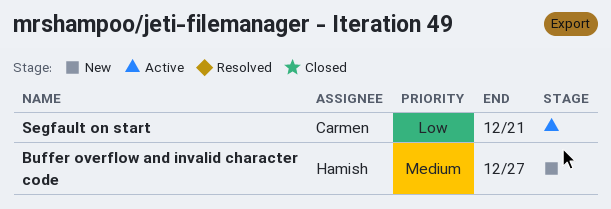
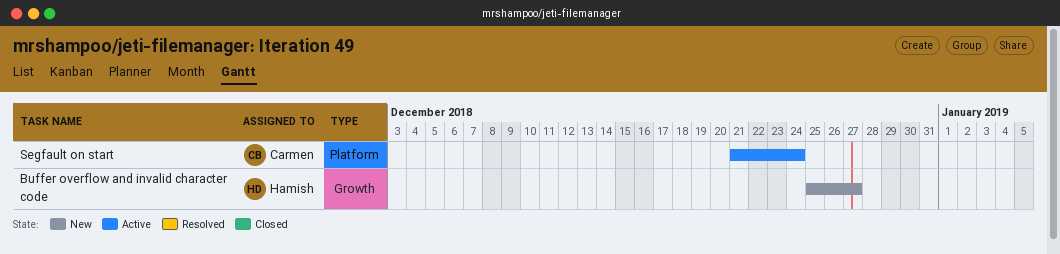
Segfault on start, due: Dec 21 -> Dec 24

